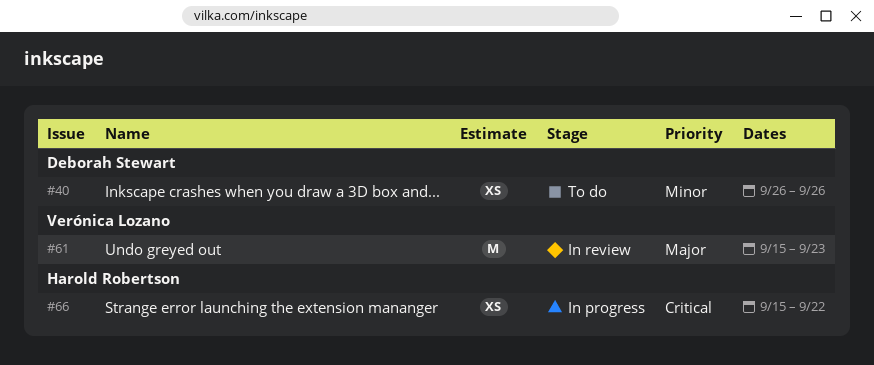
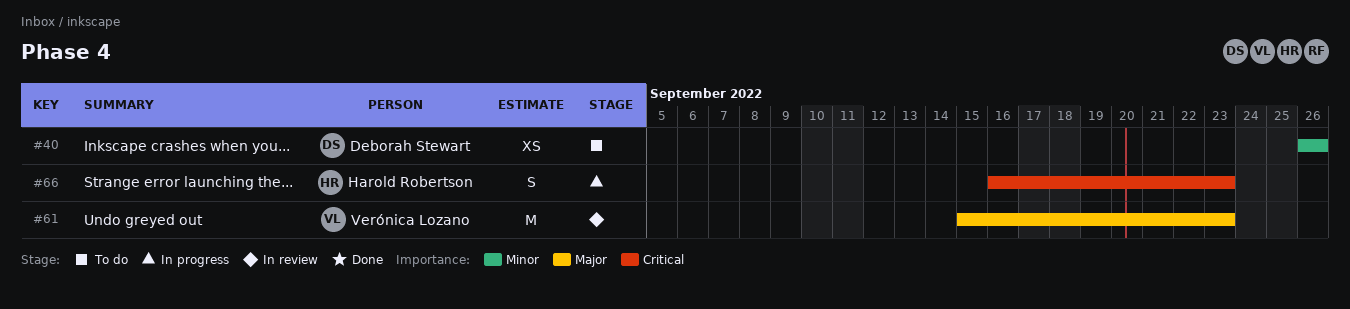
#66, estimate: XS -> S
#66, start: Sep 15 -> Sep 16
#66, due: Sep 22 -> Sep 23

